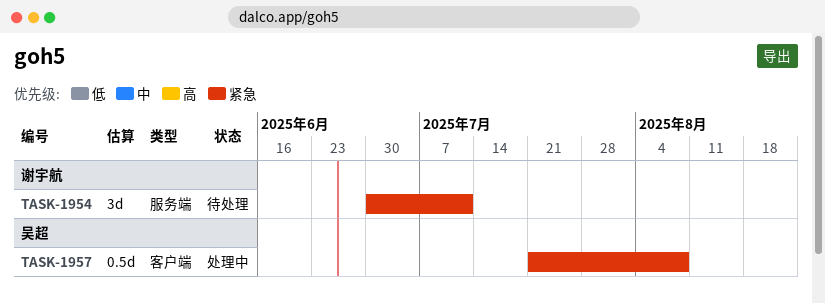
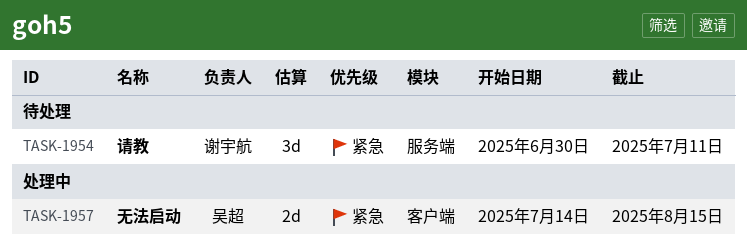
TASK-1957, estimate: 0.5d -> 2d
TASK-1957, start: Jul 21 -> Jul 14
TASK-1957, due: Aug 8 -> Aug 15

